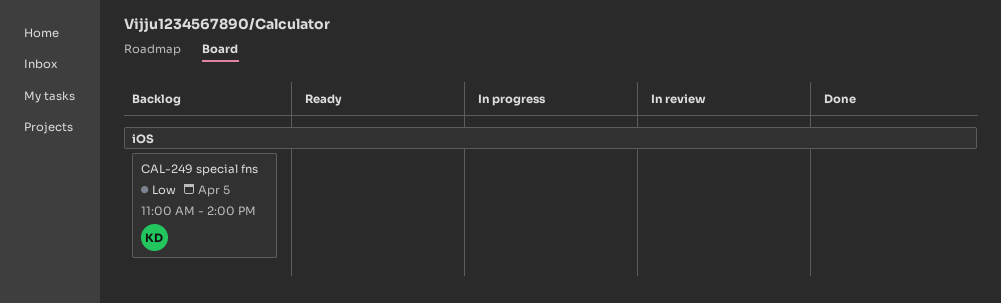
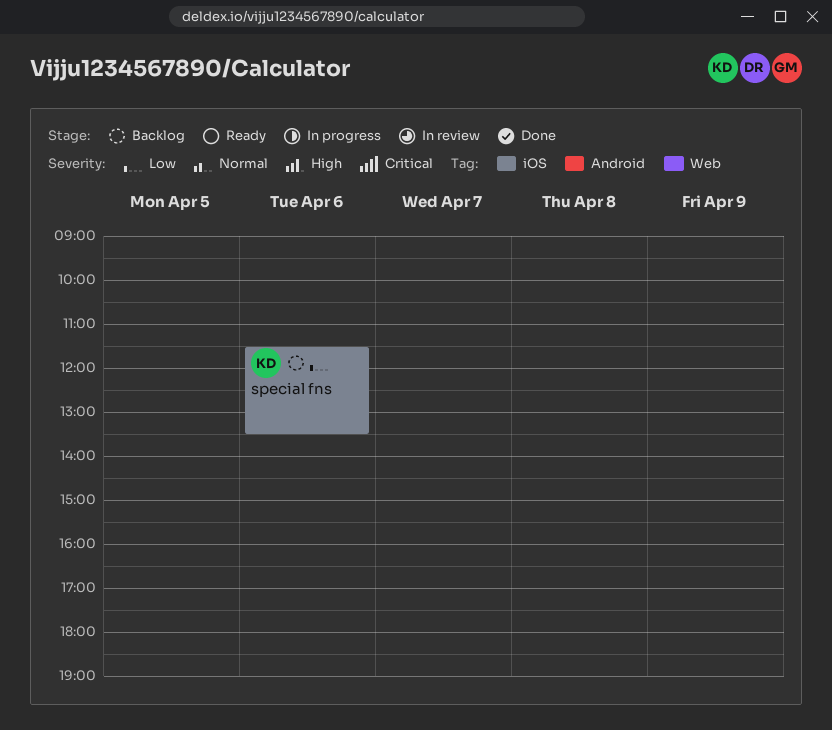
special fns, day: Apr 5 -> Apr 6
special fns, begins: 11:00 -> 11:30
special fns, ends: 14:00 -> 13:30

